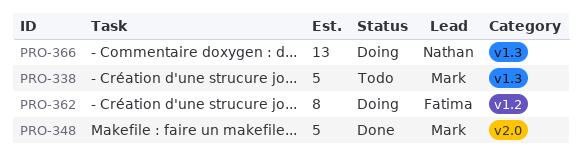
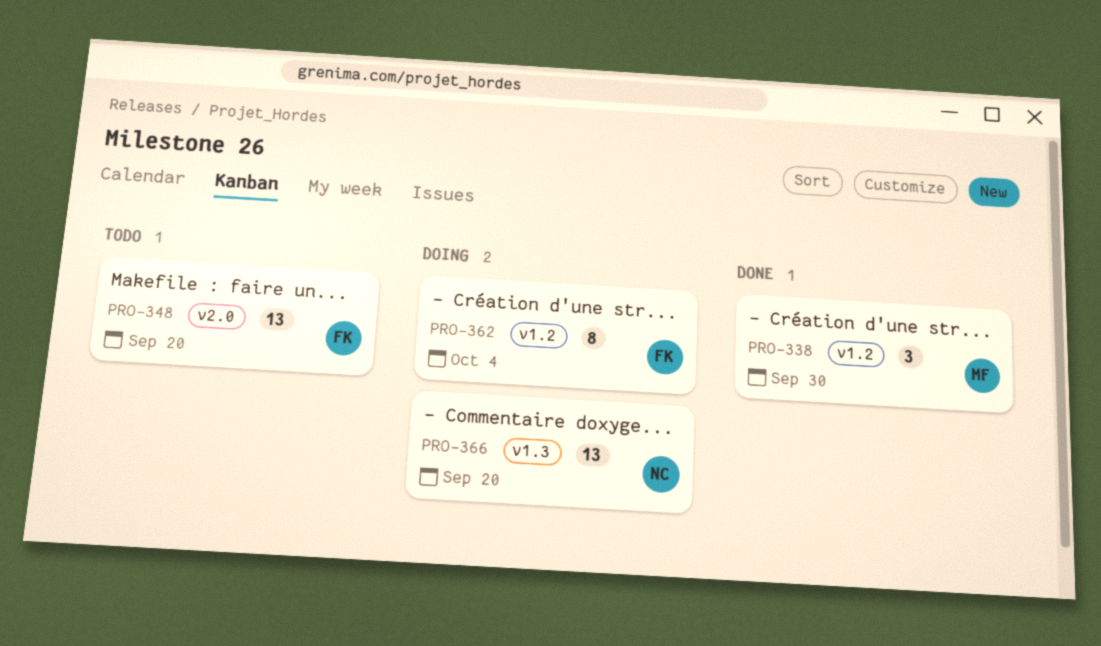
PRO-338, status: Todo -> Done
PRO-338, label: v1.3 -> v1.2
PRO-338, estimate: 5 -> 3
PRO-348, status: Done -> Todo
PRO-348, owner: Mark -> Fatima
PRO-348, estimate: 5 -> 13

